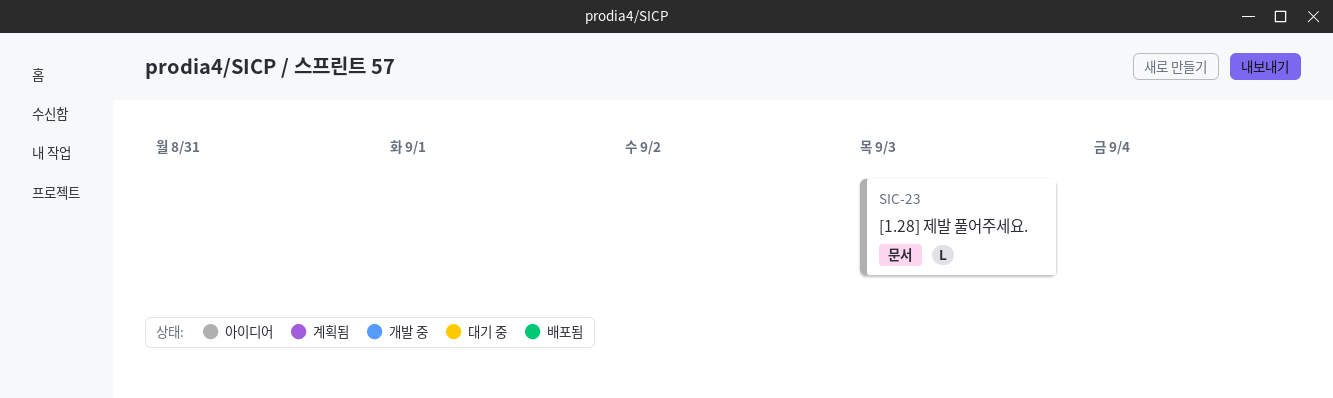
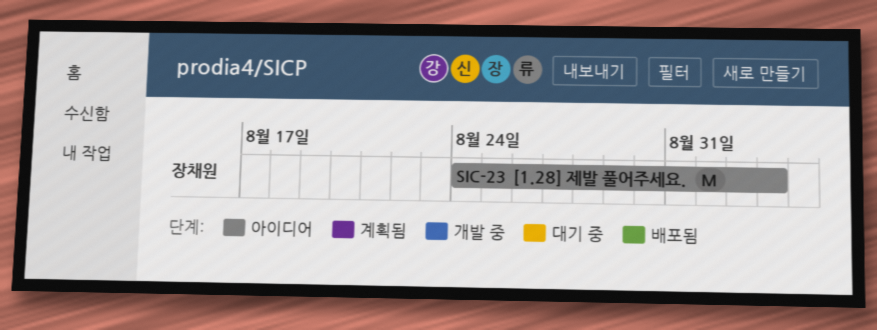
SIC-23, estimate: L -> M

